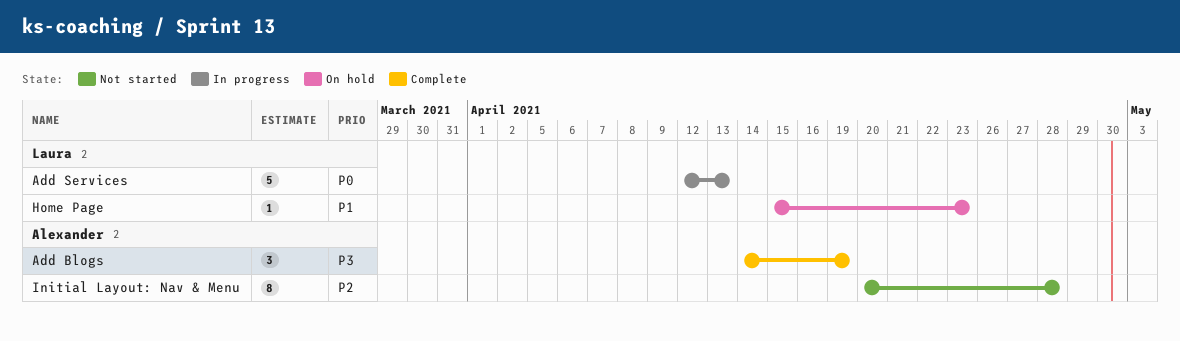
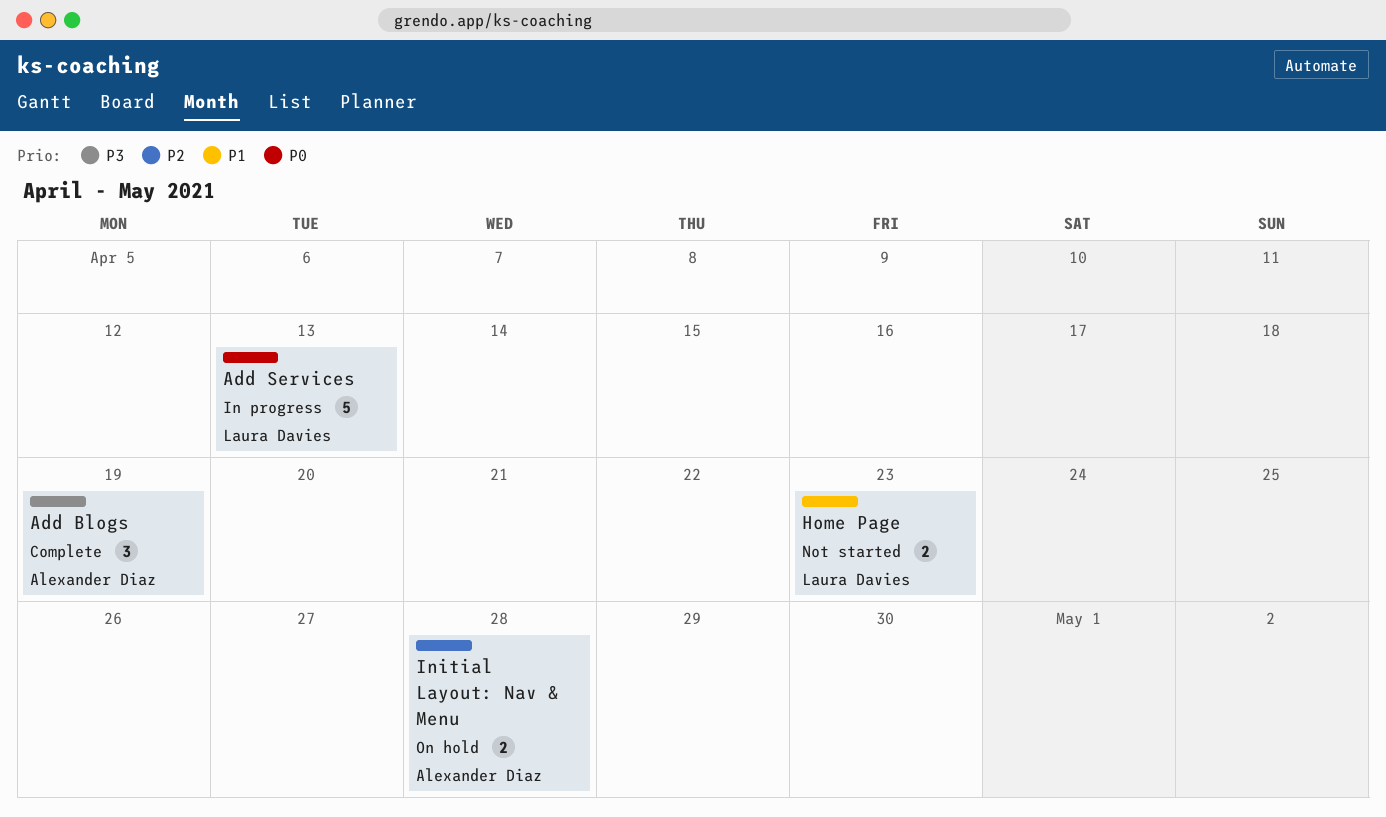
Home Page, status: On hold -> Not started
Home Page, estimate: 1 -> 2
Initial Layout: Nav & Menu, status: Not started -> On hold
Initial Layout: Nav & Menu, estimate: 8 -> 2

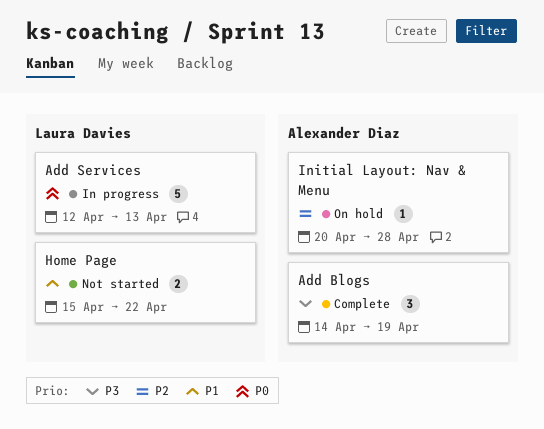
Home Page, due: Apr 23 -> Apr 22
Initial Layout: Nav & Menu, estimate: 2 -> 1

